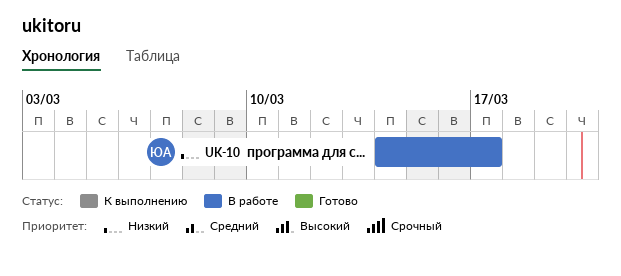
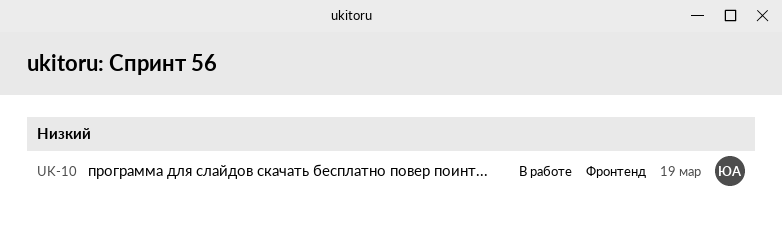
UK-10, due: Mar 17 -> Mar 19

